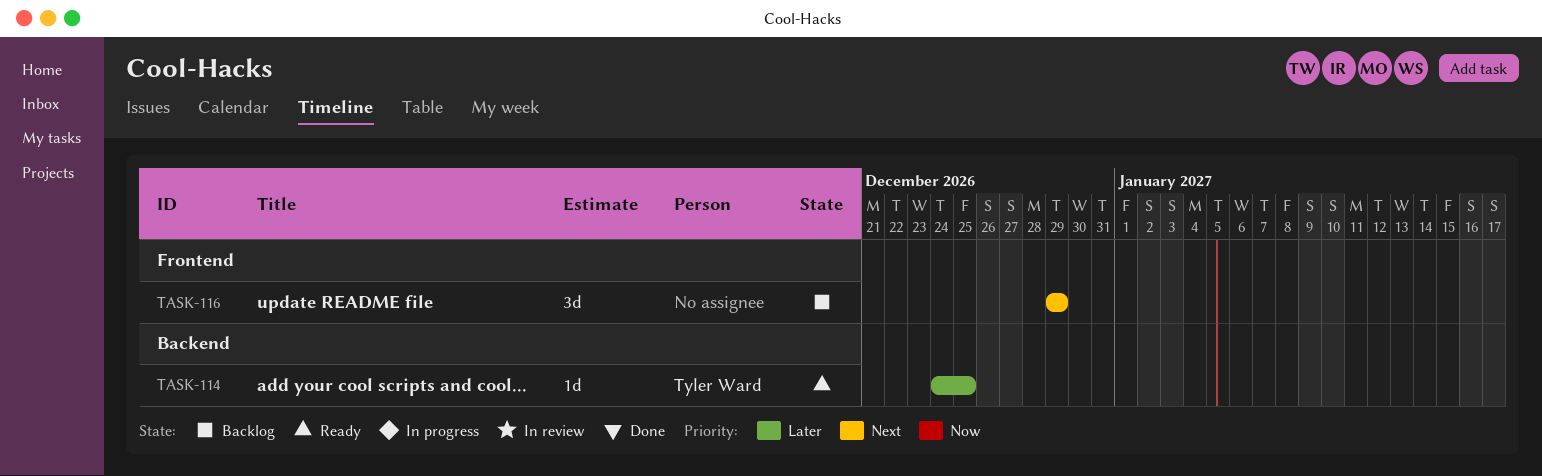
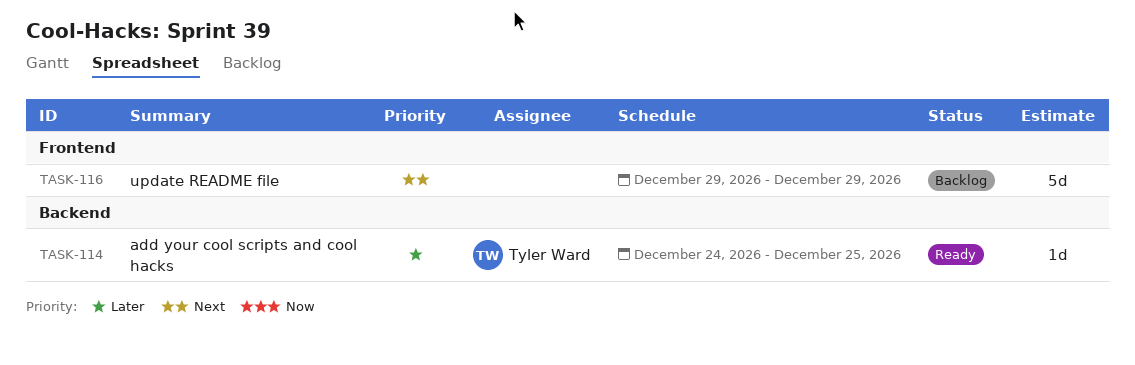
TASK-116, estimate: 3d -> 5d

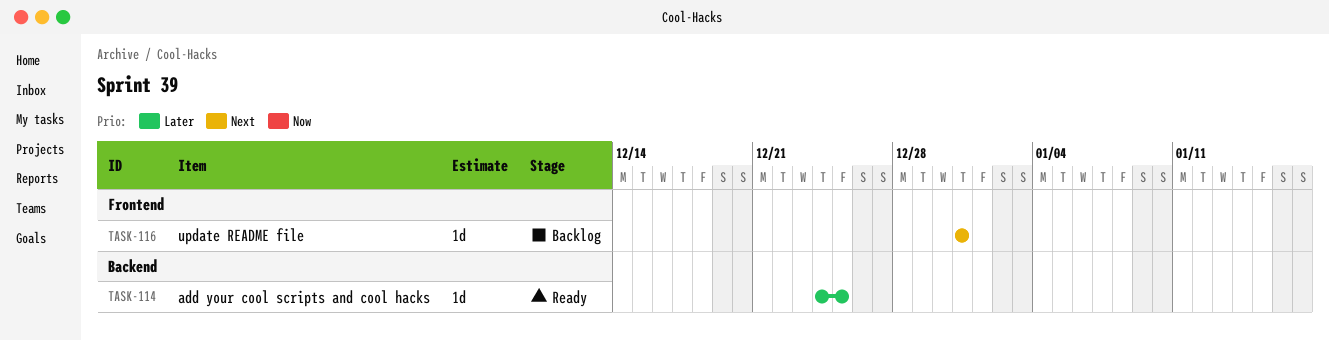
TASK-116, estimate: 5d -> 1d
TASK-116, start: Dec 29 -> Dec 31
TASK-116, due: Dec 29 -> Dec 31

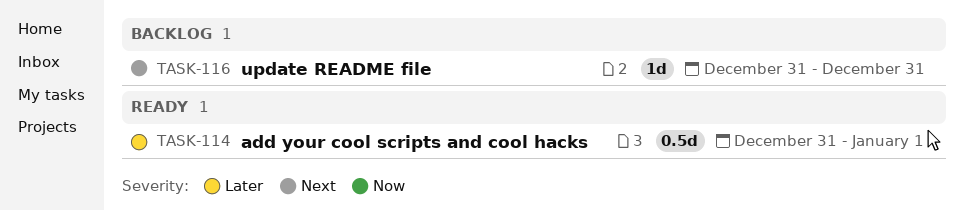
TASK-114, estimate: 1d -> 0.5d
TASK-114, start: Dec 24 -> Dec 31
TASK-114, due: Dec 25 -> Jan 1

